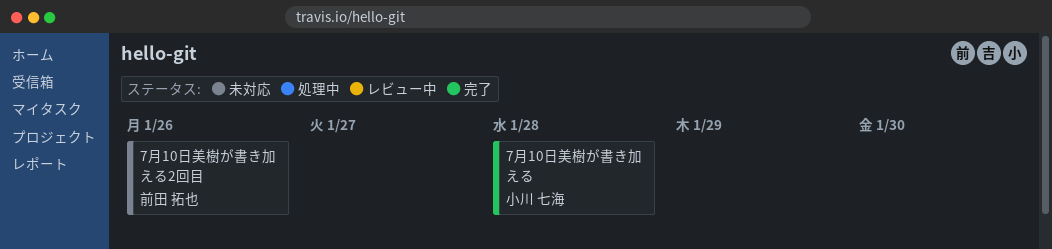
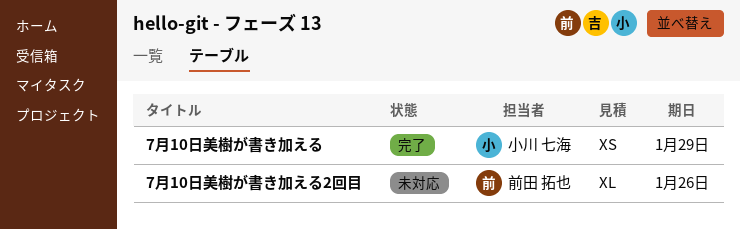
7月10日美樹が書き加える, due: Jan 28 -> Jan 29

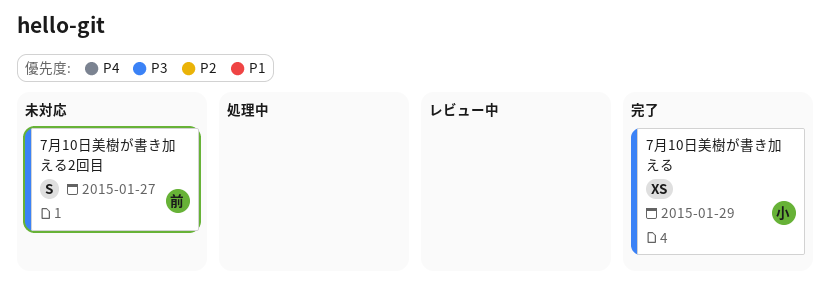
7月10日美樹が書き加える2回目, estimate: XL -> S
7月10日美樹が書き加える2回目, due: Jan 26 -> Jan 27

